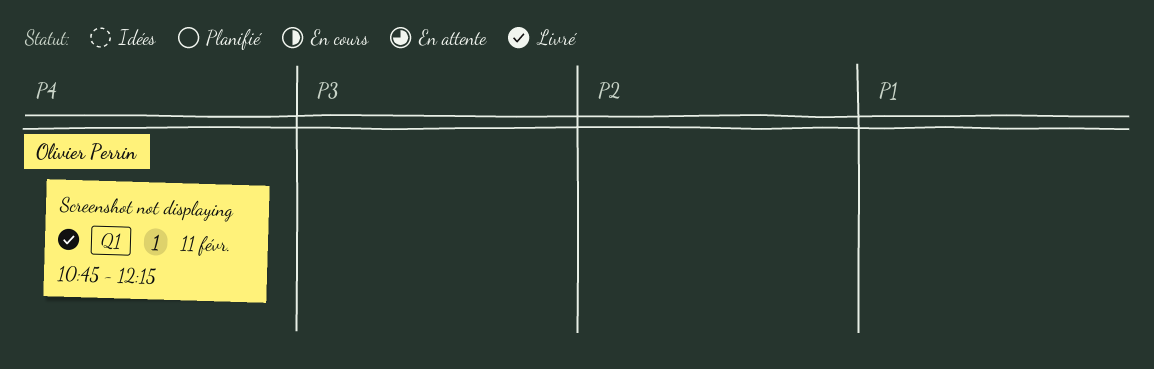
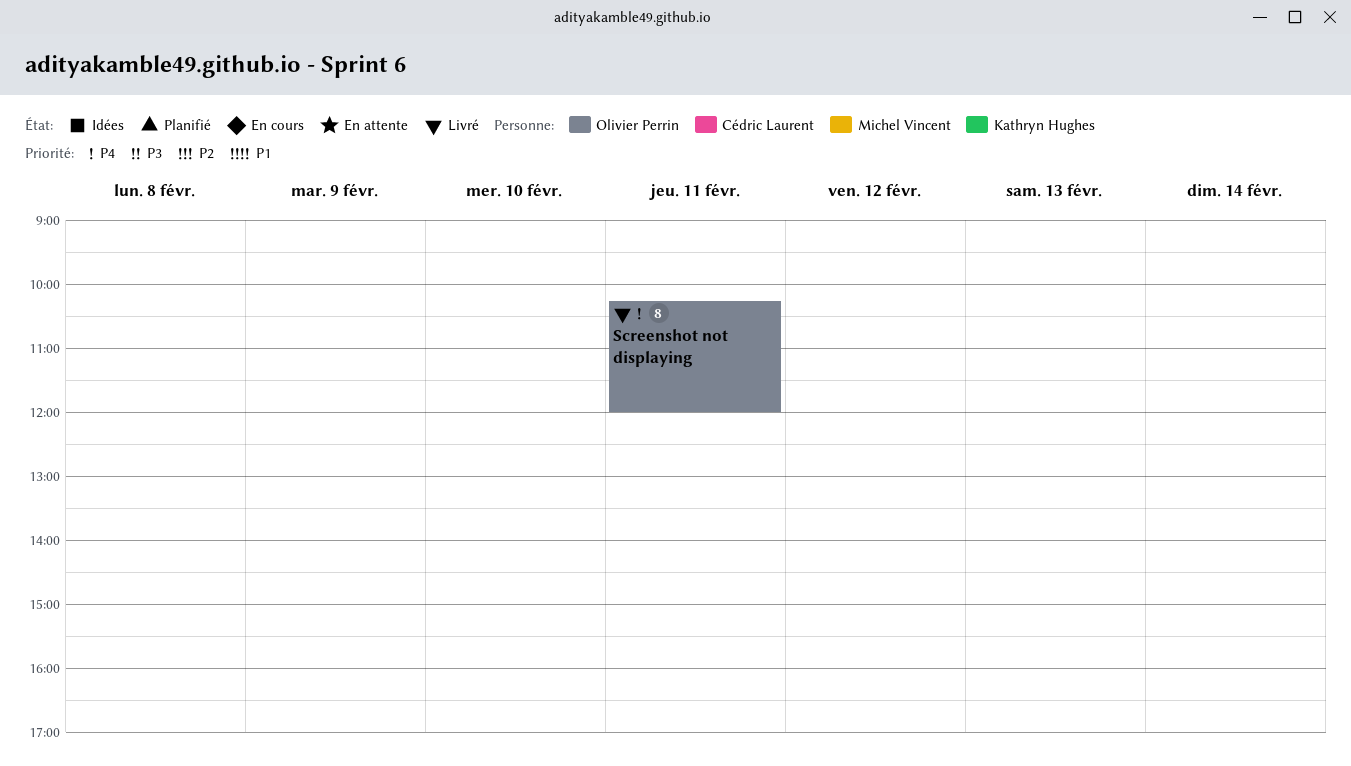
Screenshot not displaying, estimate: 1 -> 8
Screenshot not displaying, begins: 10:45 -> 10:15
Screenshot not displaying, ends: 12:15 -> 12:00

